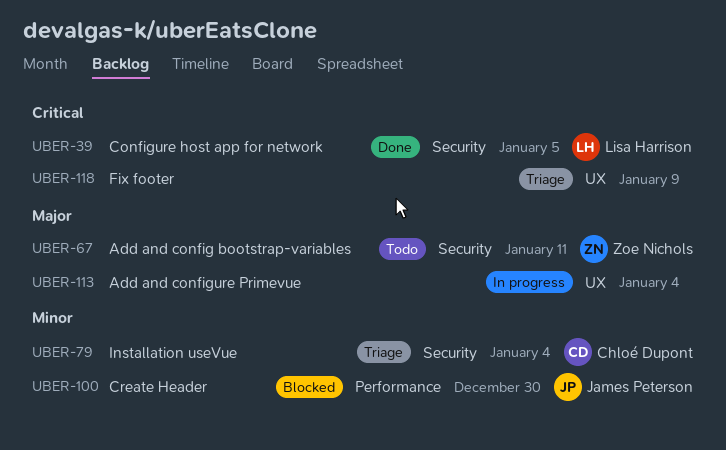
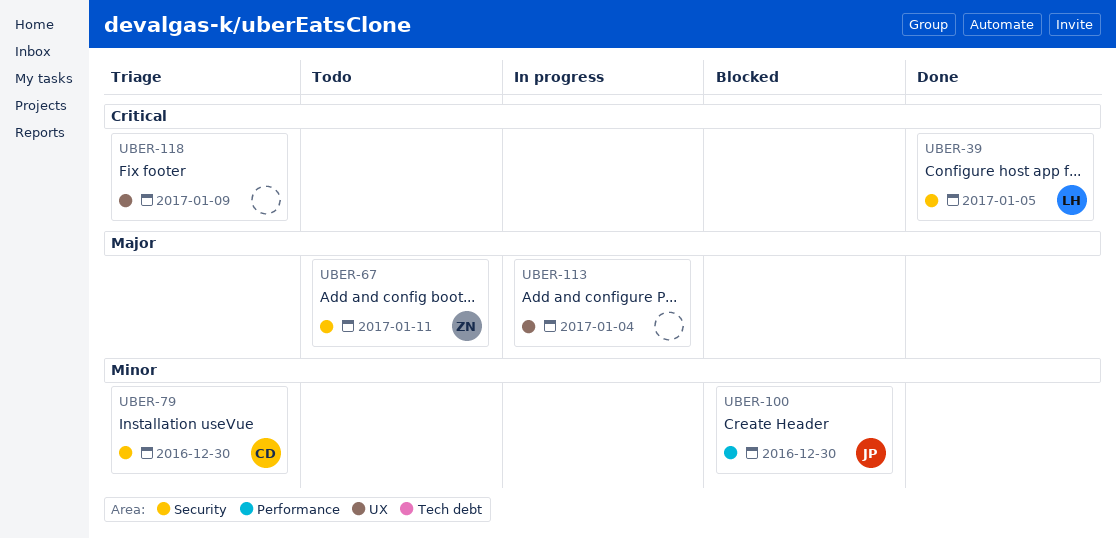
UBER-79, due: Jan 4 -> Dec 30

